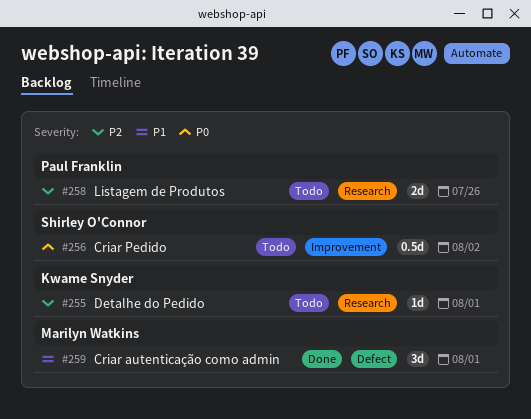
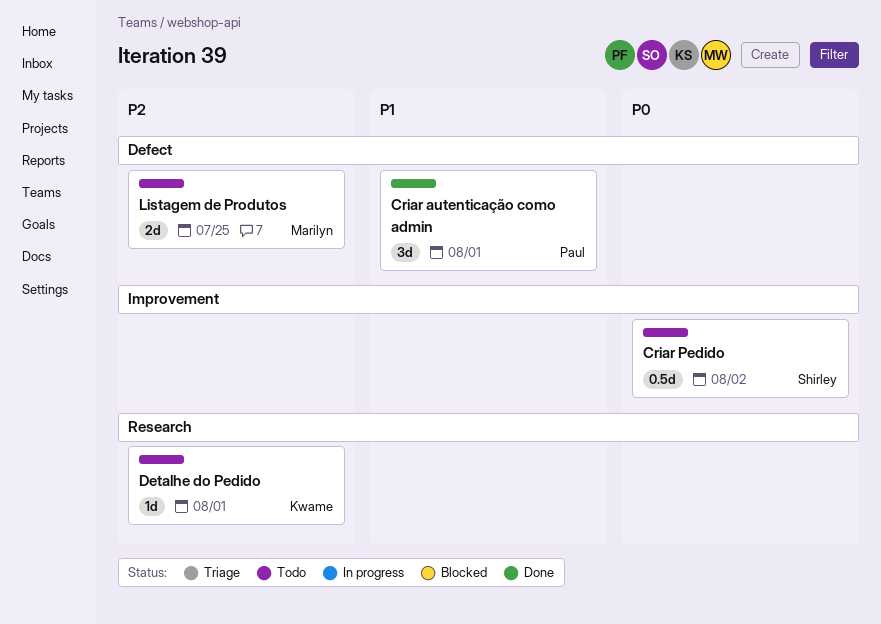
Criar autenticação como admin, owner: Marilyn Watkins -> Paul Franklin
Listagem de Produtos, owner: Paul Franklin -> Marilyn Watkins
Listagem de Produtos, label: Research -> Defect
Listagem de Produtos, due: Jul 26 -> Jul 25

